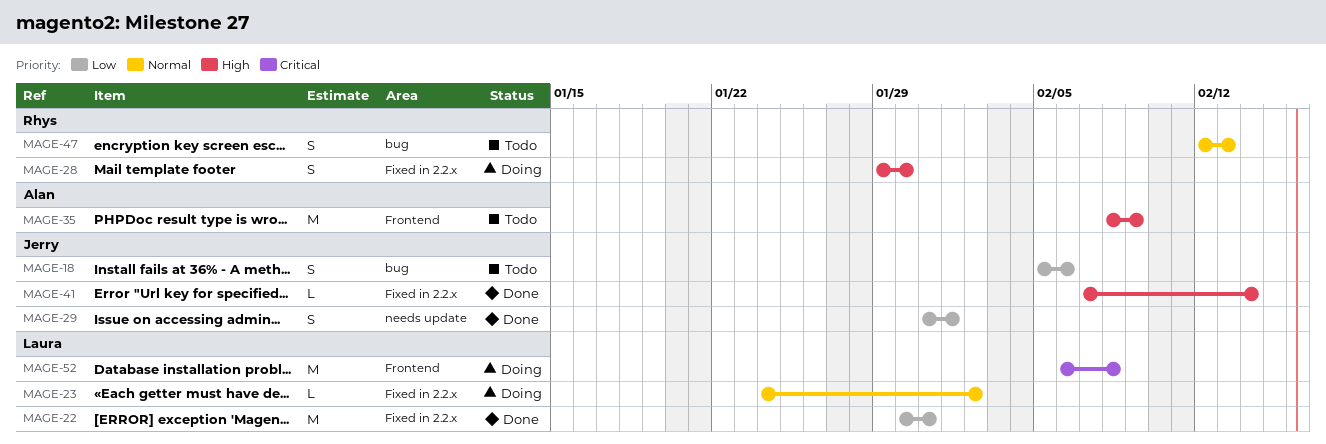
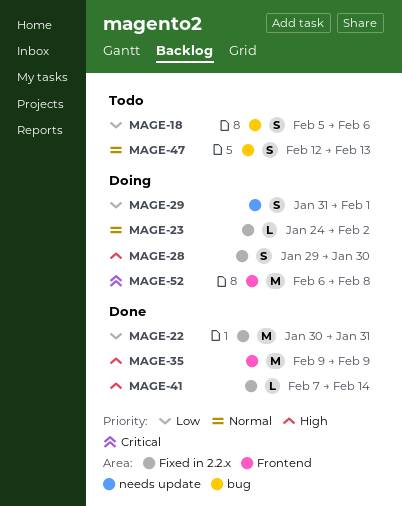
MAGE-29, status: Done -> Doing
MAGE-35, status: Todo -> Done
MAGE-35, start: Feb 8 -> Feb 9

